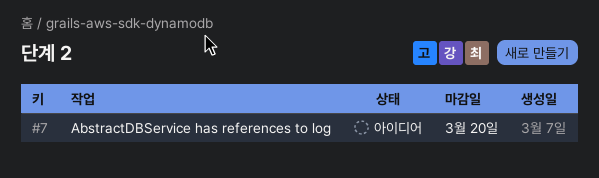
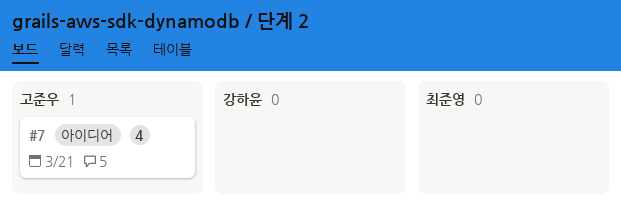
#7, due: Mar 20 -> Mar 21

